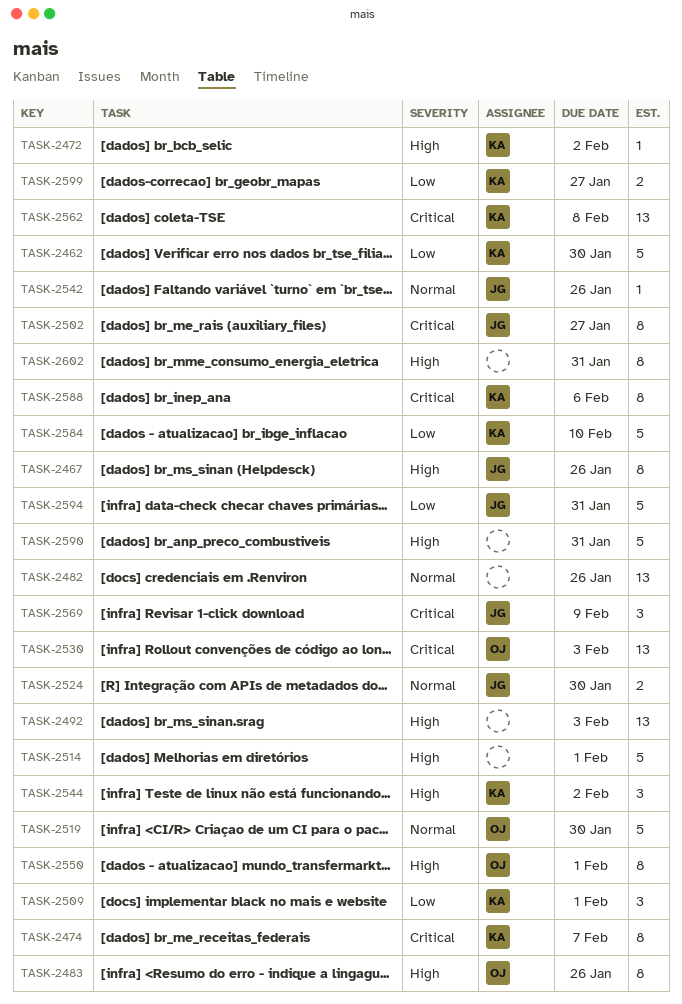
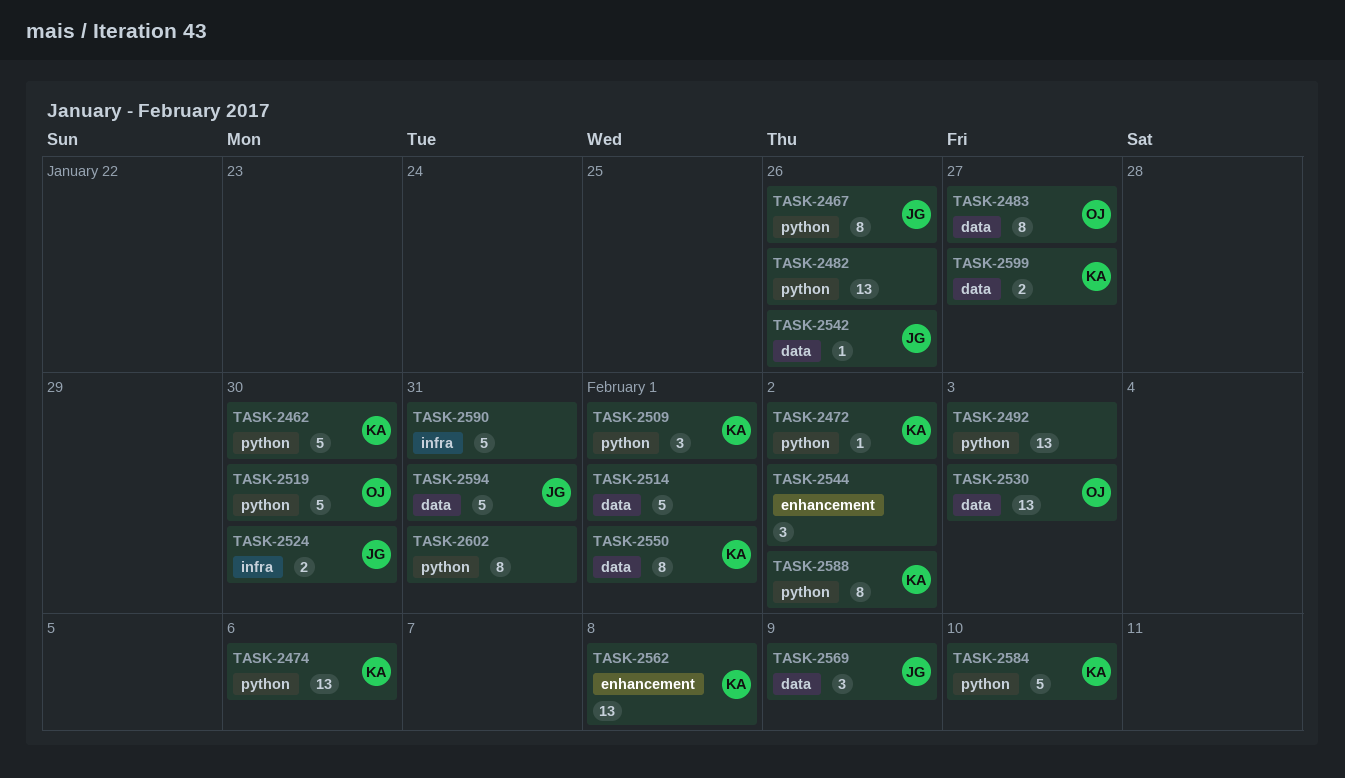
TASK-2474, estimate: 8 -> 13
TASK-2474, due: Feb 7 -> Feb 6
TASK-2483, due: Jan 26 -> Jan 27
TASK-2502: present -> none
TASK-2544, owner: KA -> none
TASK-2550, owner: OJ -> KA
TASK-2588, due: Feb 6 -> Feb 2

